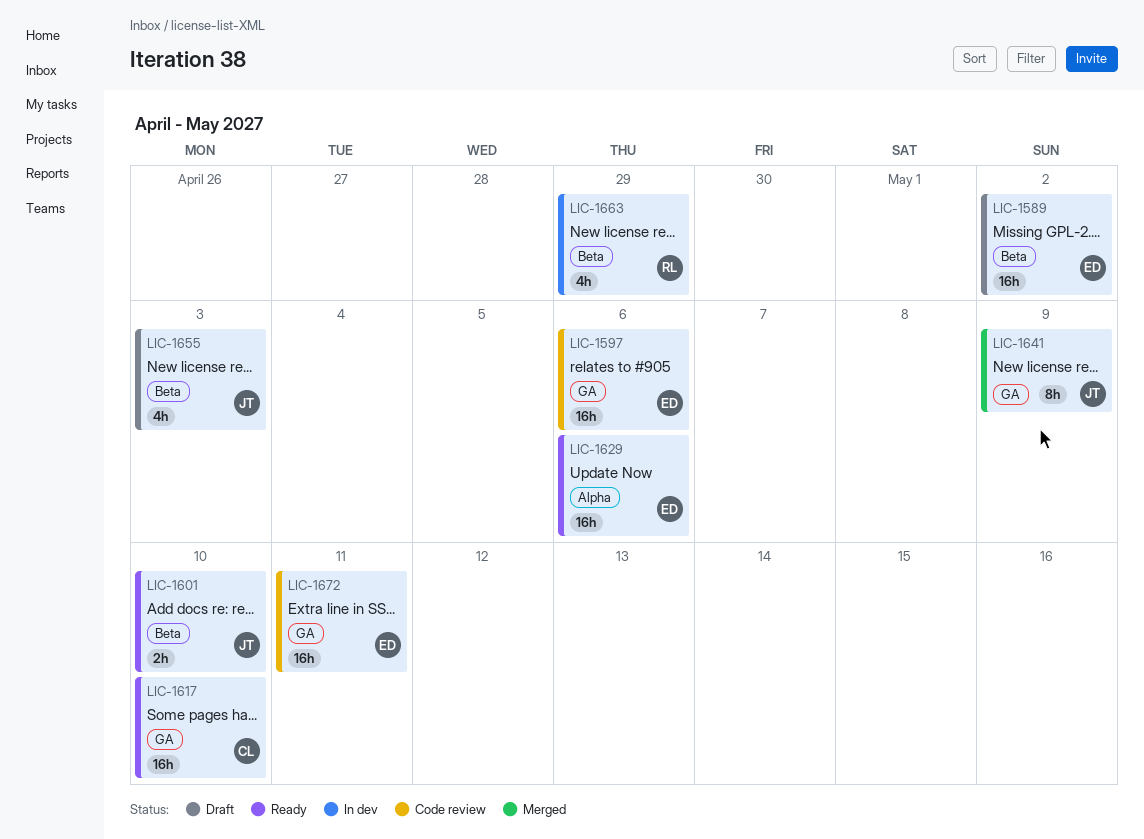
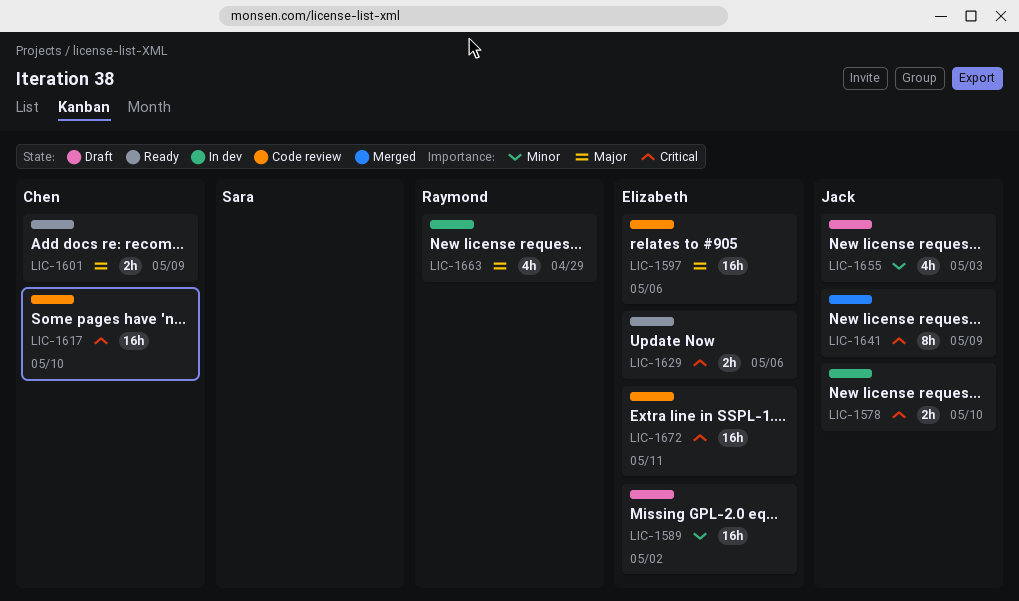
LIC-1578: none -> present
LIC-1601, owner: Jack -> Chen
LIC-1601, due: May 10 -> May 9
LIC-1617, status: Ready -> Code review
LIC-1629, estimate: 16h -> 2h

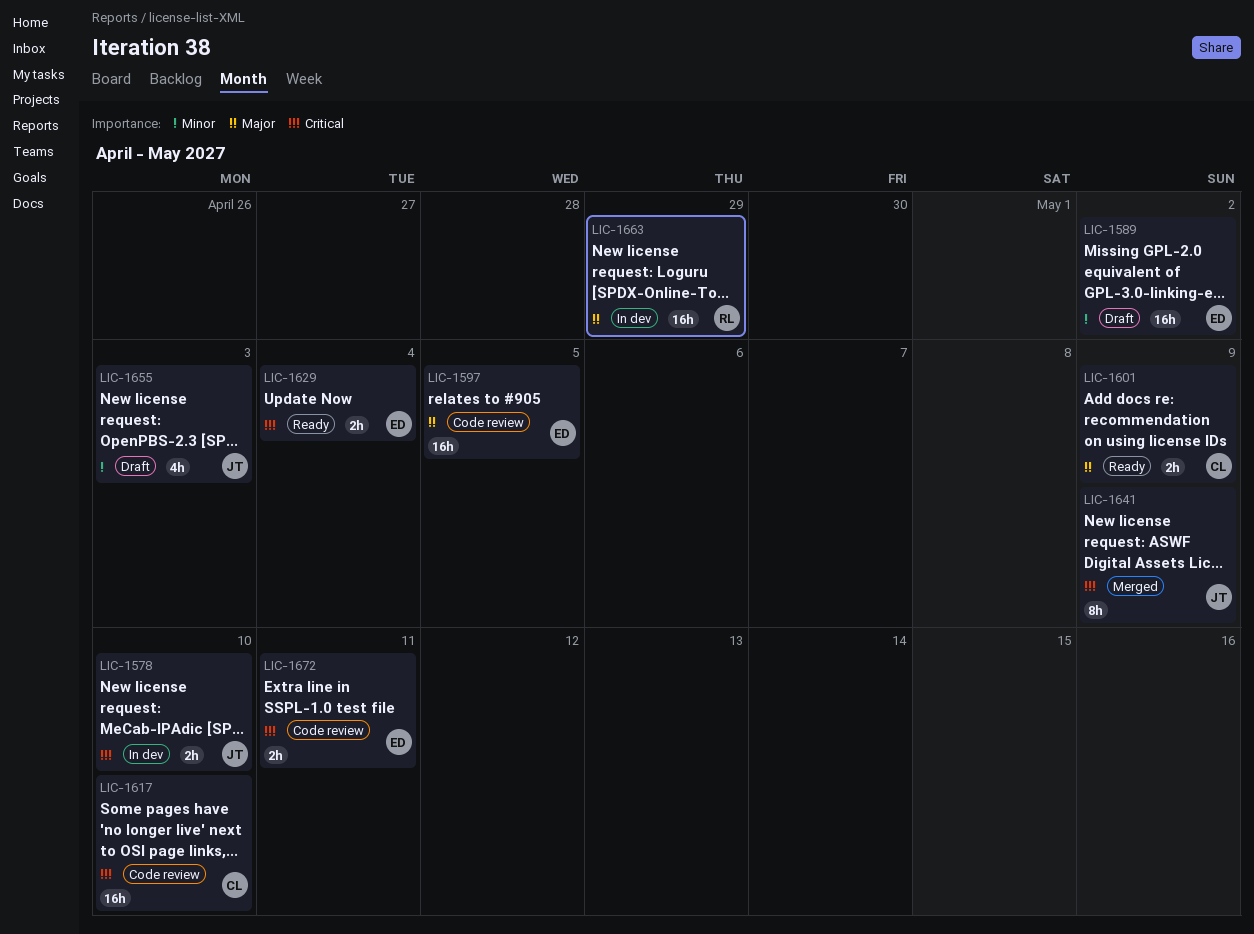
LIC-1597, due: May 6 -> May 5
LIC-1629, due: May 6 -> May 4
LIC-1663, estimate: 4h -> 16h
LIC-1672, estimate: 16h -> 2h

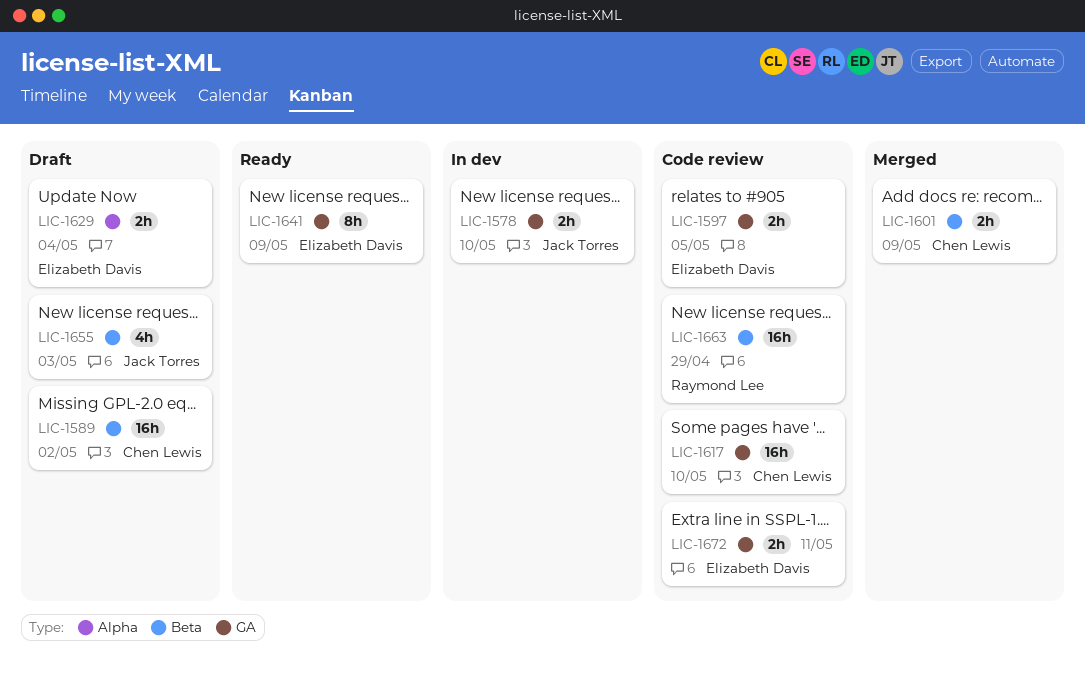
LIC-1589, owner: Elizabeth Davis -> Chen Lewis
LIC-1597, estimate: 16h -> 2h
LIC-1601, status: Ready -> Merged
LIC-1629, status: Ready -> Draft
LIC-1641, status: Merged -> Ready
LIC-1641, owner: Jack Torres -> Elizabeth Davis
LIC-1663, status: In dev -> Code review

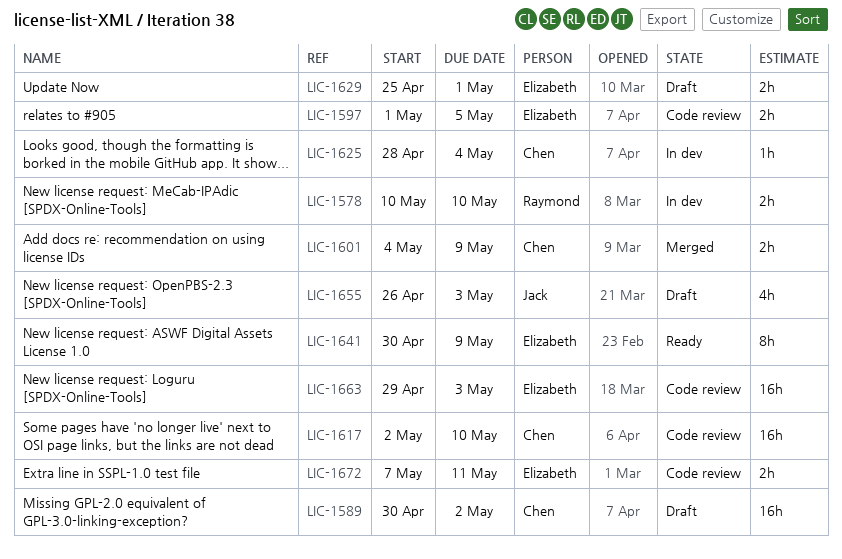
LIC-1578, owner: Jack Torres -> Raymond Lee
LIC-1625: none -> present
LIC-1629, due: May 4 -> May 1
LIC-1663, owner: Raymond Lee -> Elizabeth Davis
LIC-1663, due: Apr 29 -> May 3

